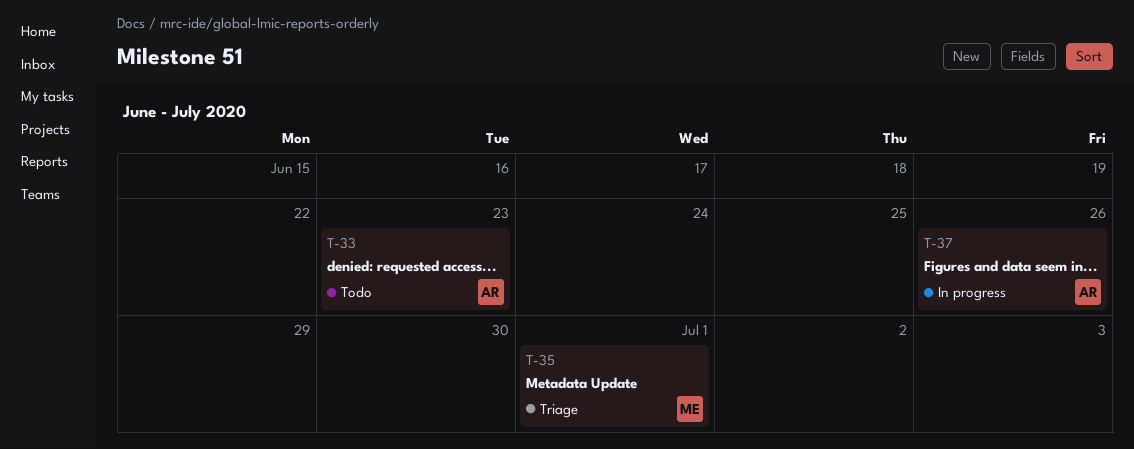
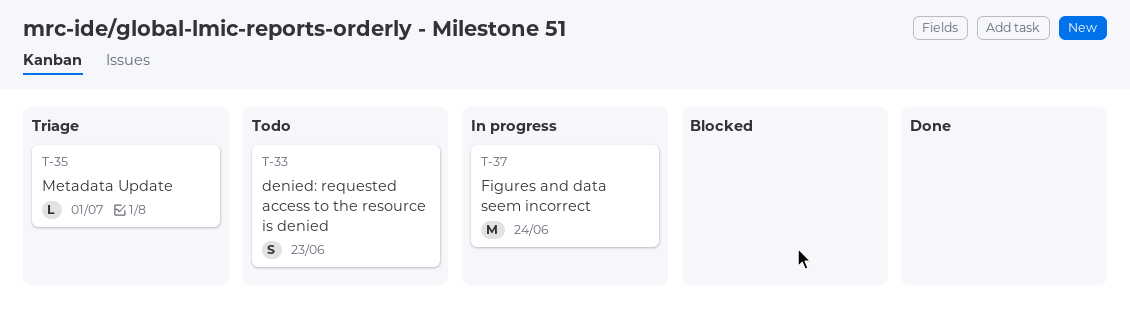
T-37, due: Jun 26 -> Jun 24

